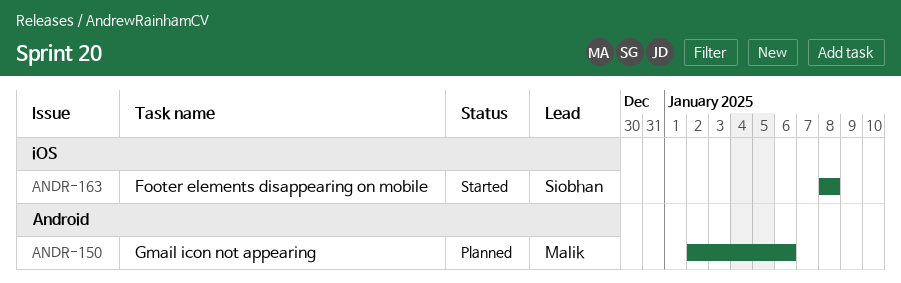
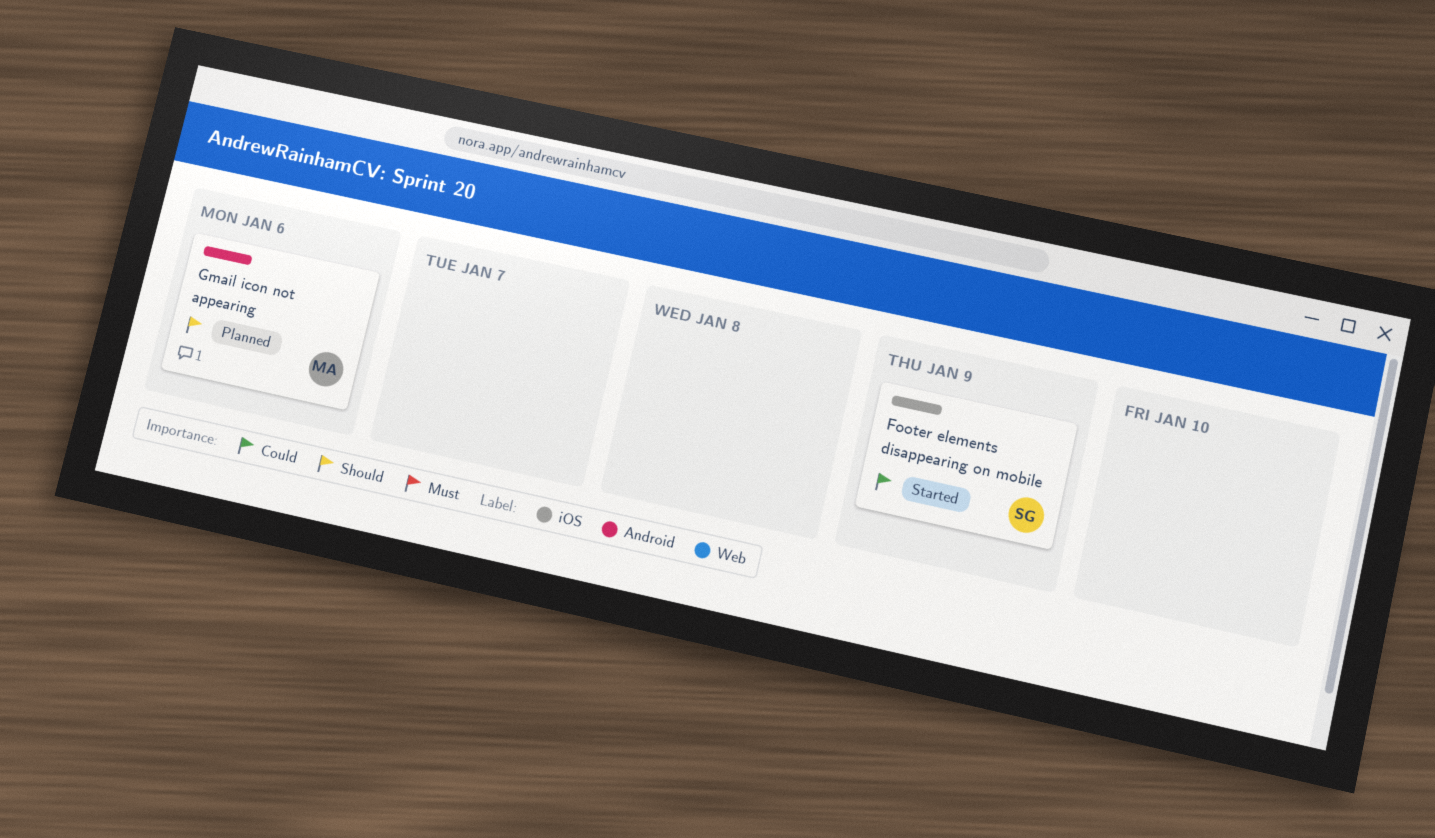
Footer elements disappearing on mobile, due: Jan 8 -> Jan 9

